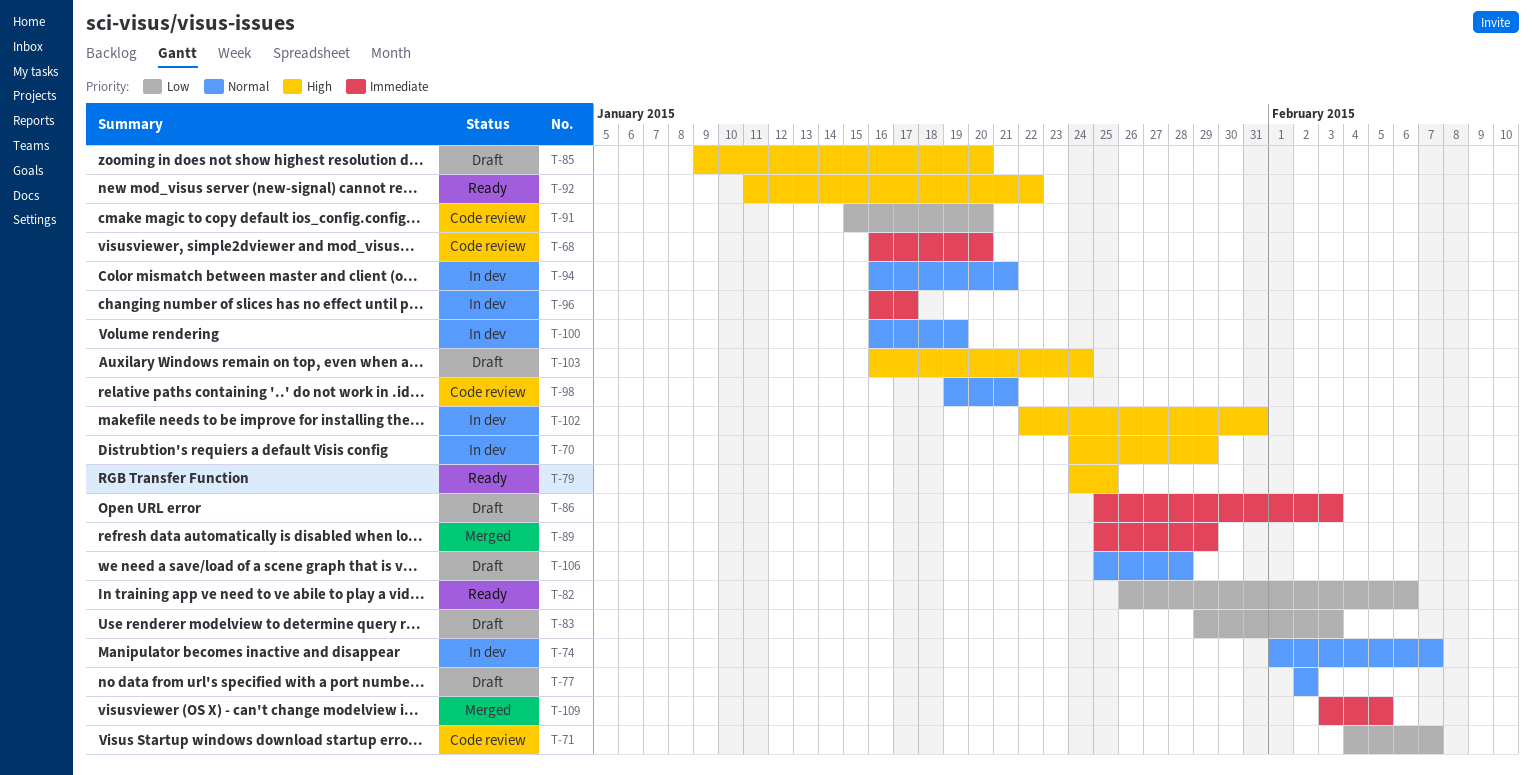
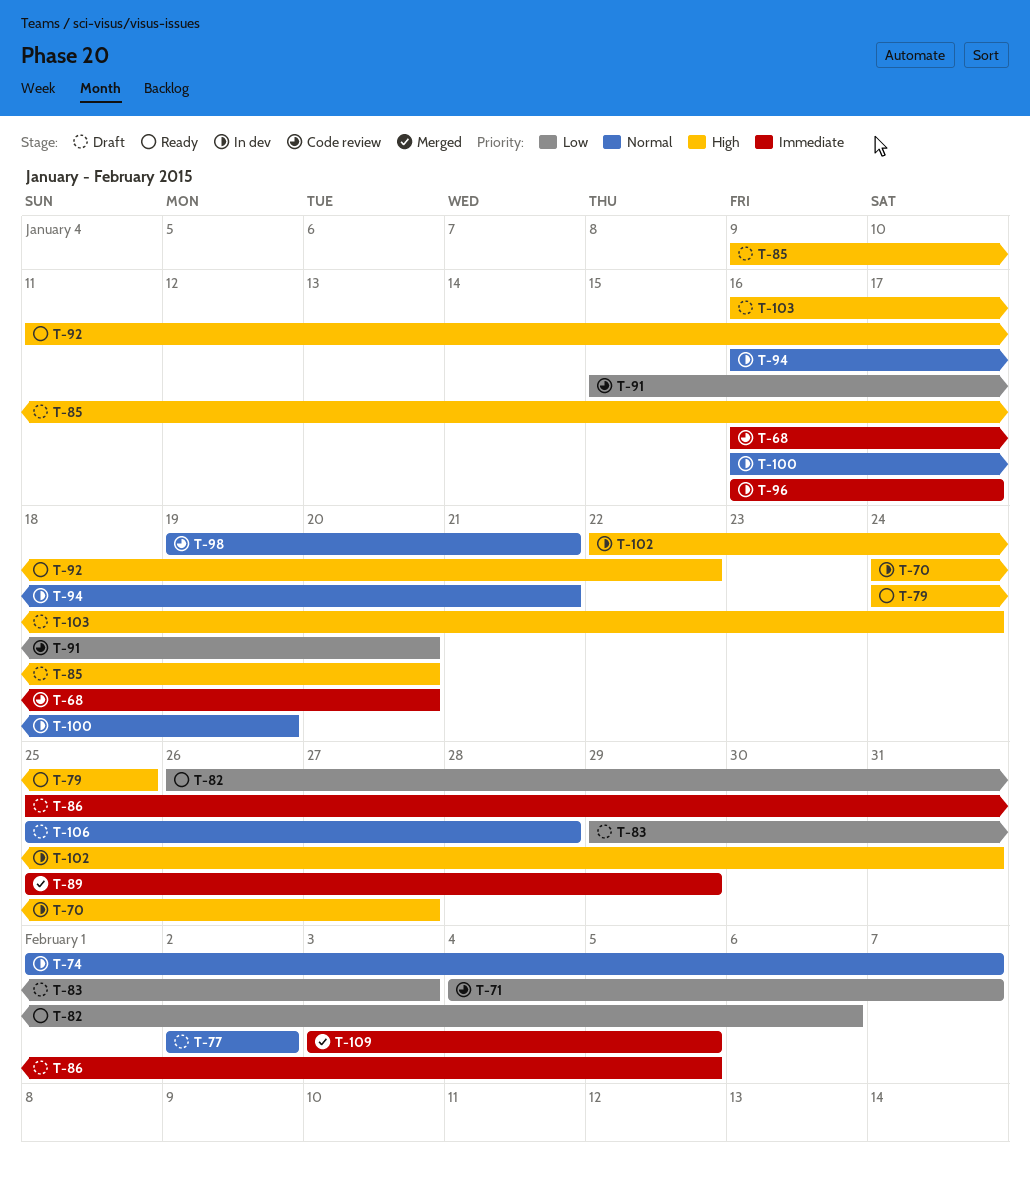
T-70, due: Jan 29 -> Jan 27
T-86, due: Feb 3 -> Feb 5

